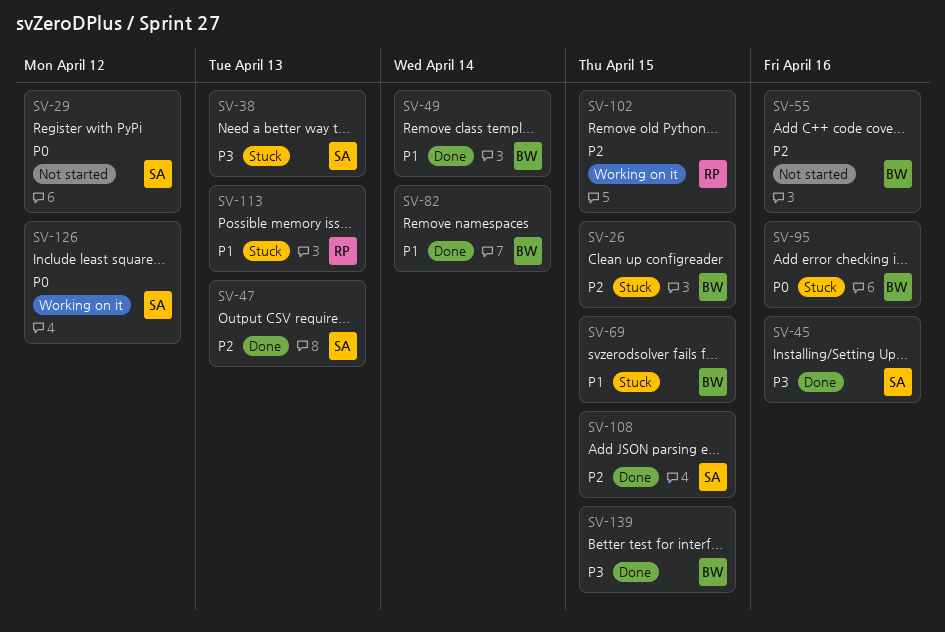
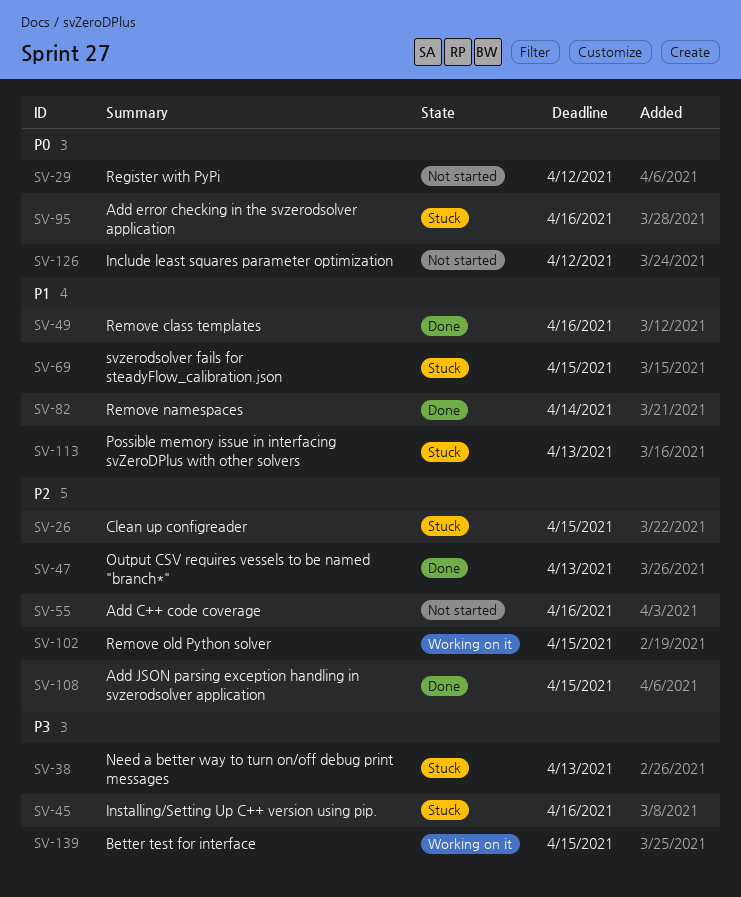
SV-45, status: Done -> Stuck
SV-49, due: Apr 14 -> Apr 16
SV-126, status: Working on it -> Not started
SV-139, status: Done -> Working on it

